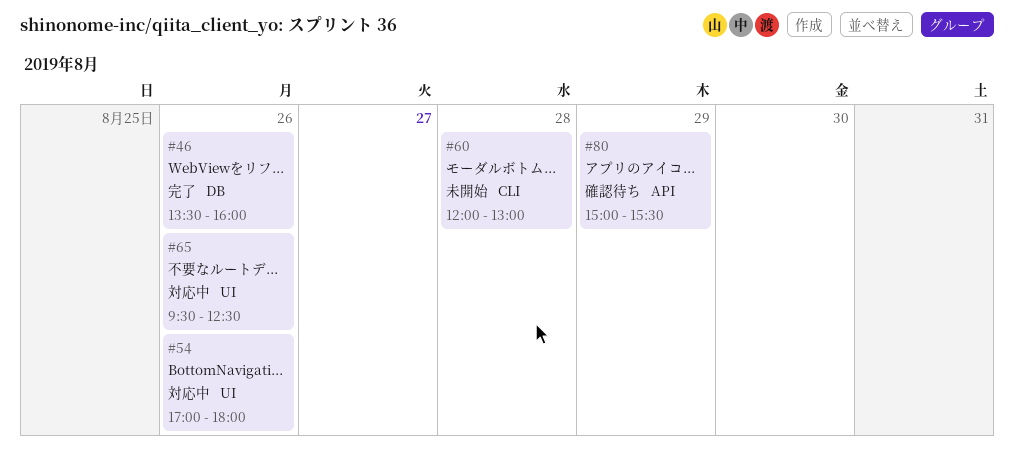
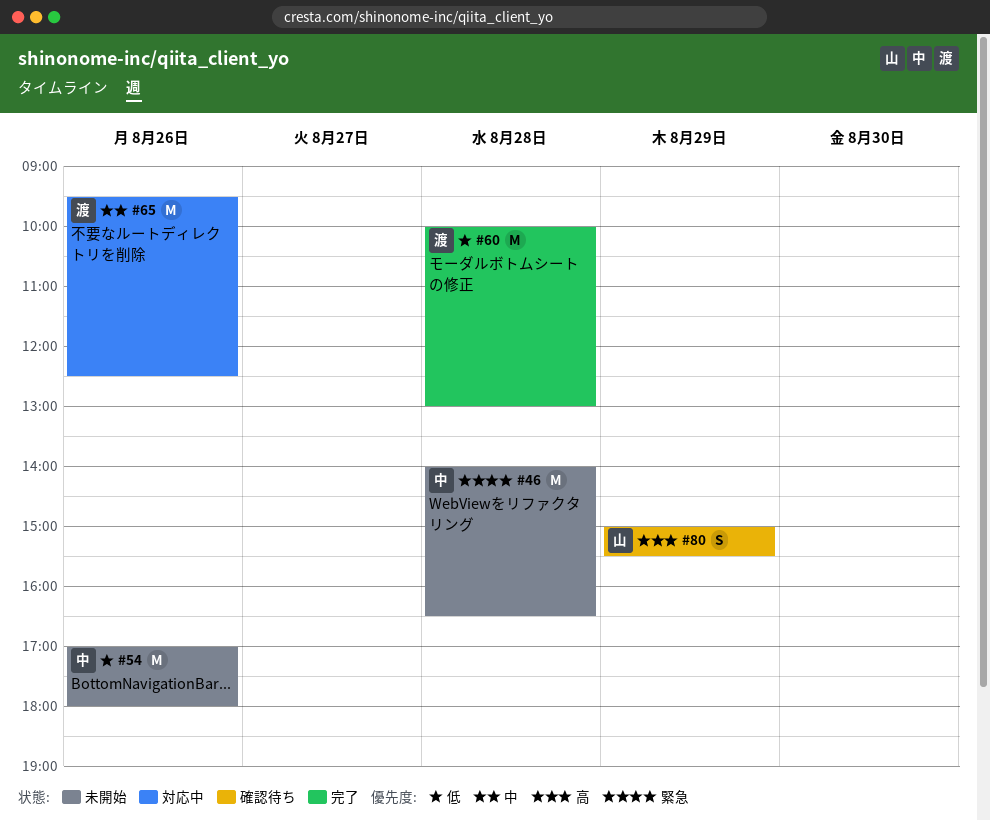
#46, status: 完了 -> 未開始
#46, day: Aug 26 -> Aug 28
#46, begins: 13:30 -> 14:00
#46, ends: 16:00 -> 16:30
#54, status: 対応中 -> 未開始
#60, status: 未開始 -> 完了
#60, begins: 12:00 -> 10:00

